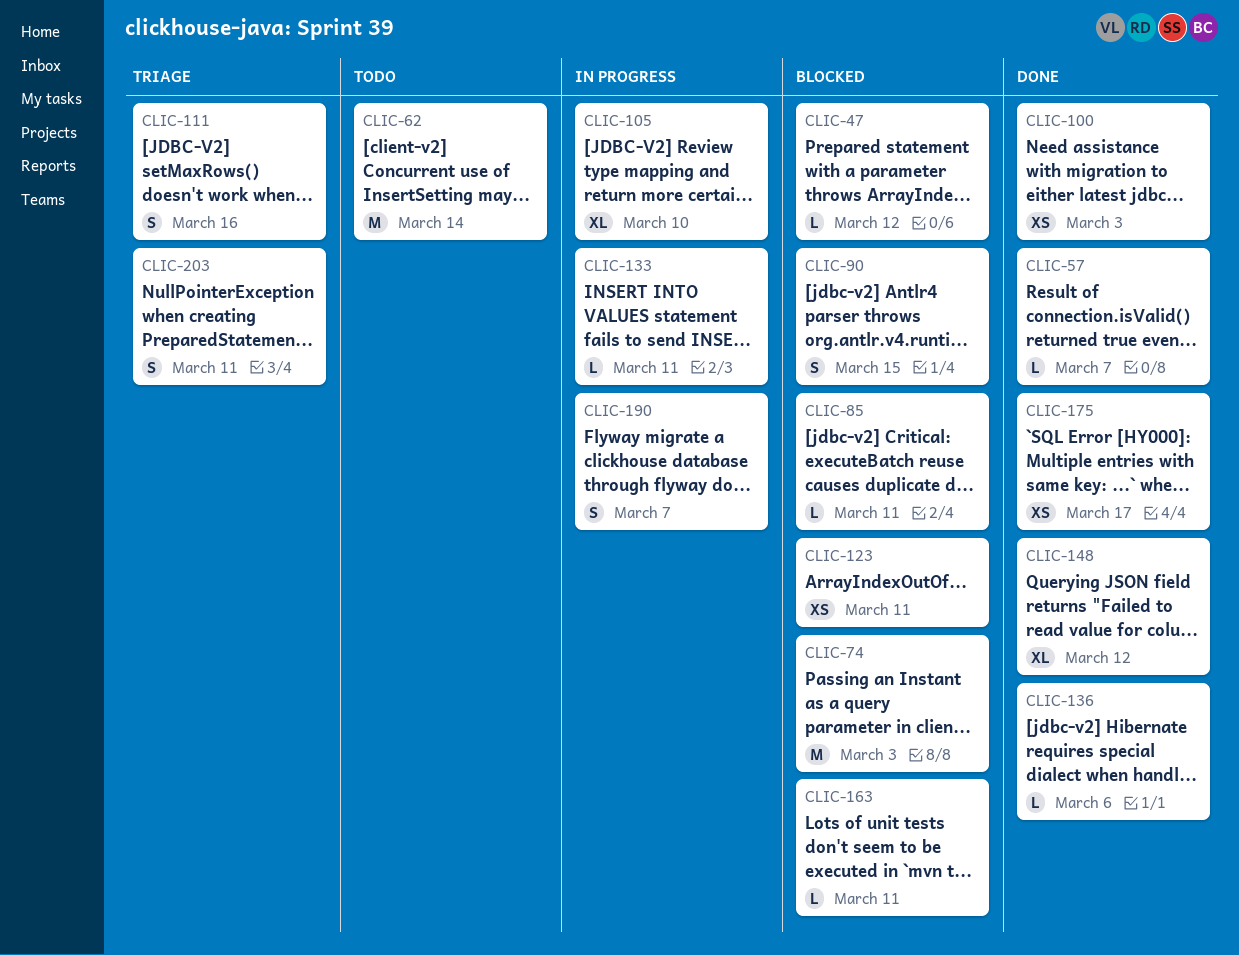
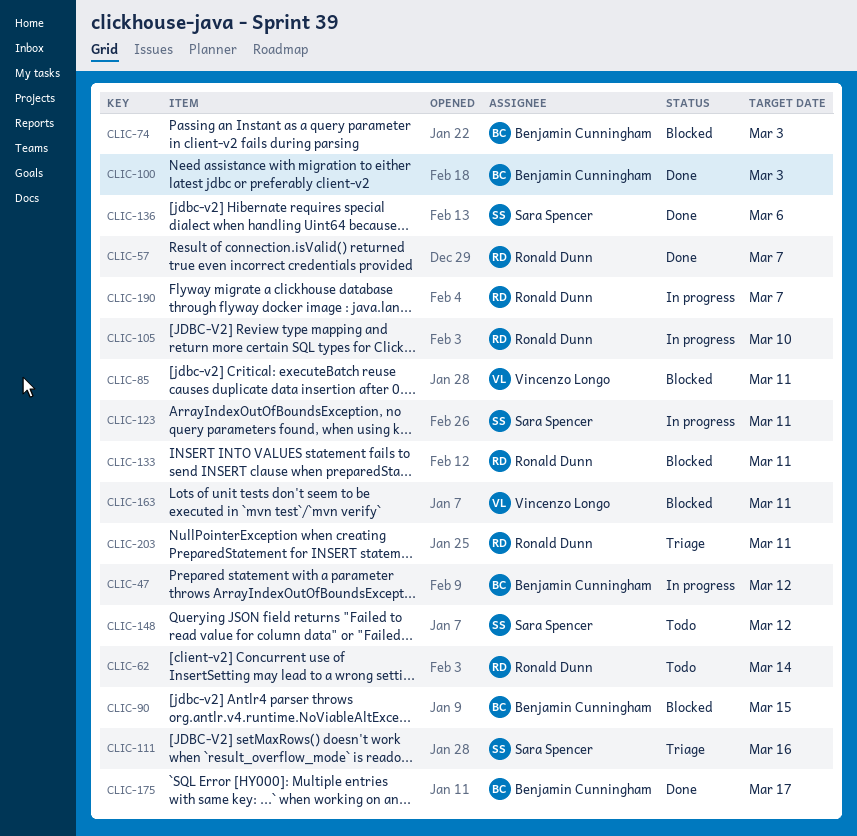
CLIC-47, status: Blocked -> In progress
CLIC-123, status: Blocked -> In progress
CLIC-133, status: In progress -> Blocked
CLIC-148, status: Done -> Todo

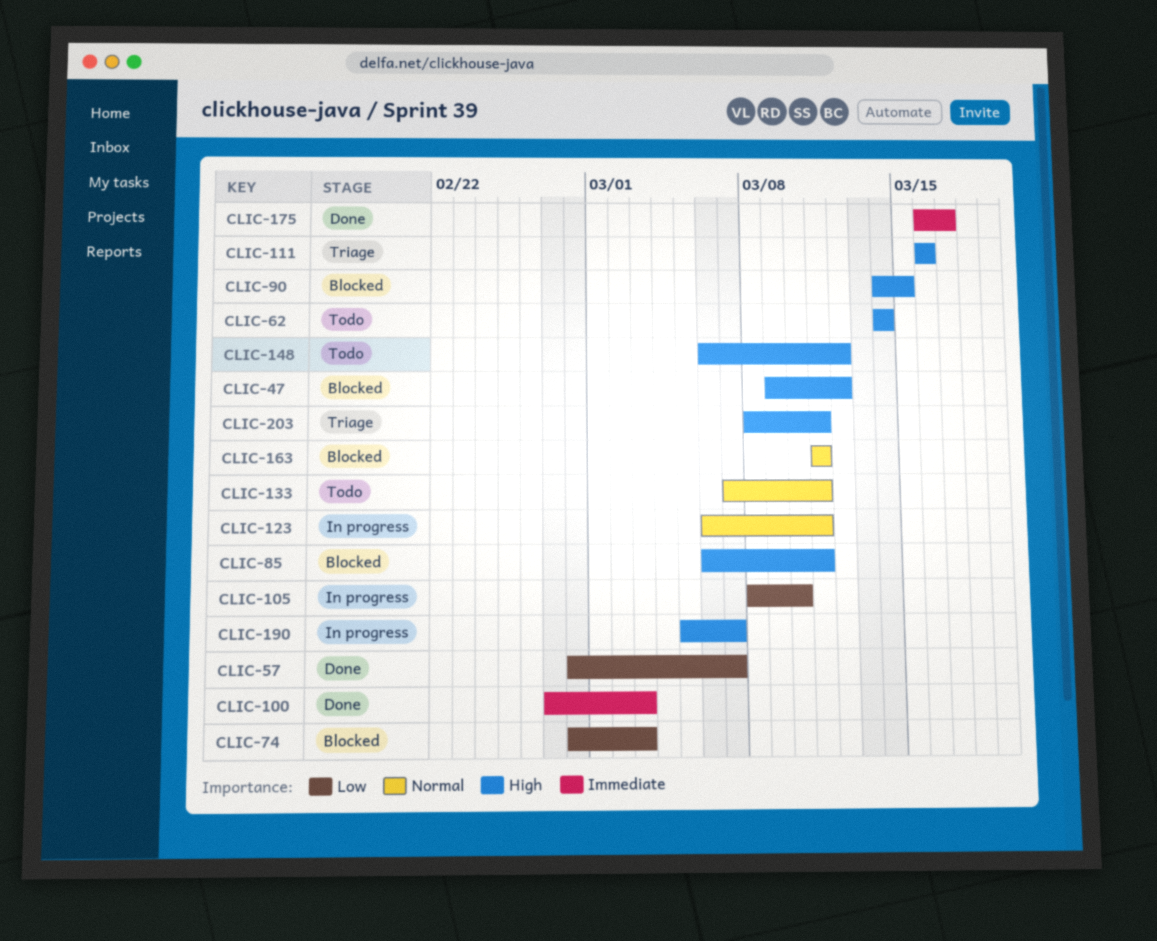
CLIC-47, status: In progress -> Blocked
CLIC-133, status: Blocked -> Todo
CLIC-136: present -> none

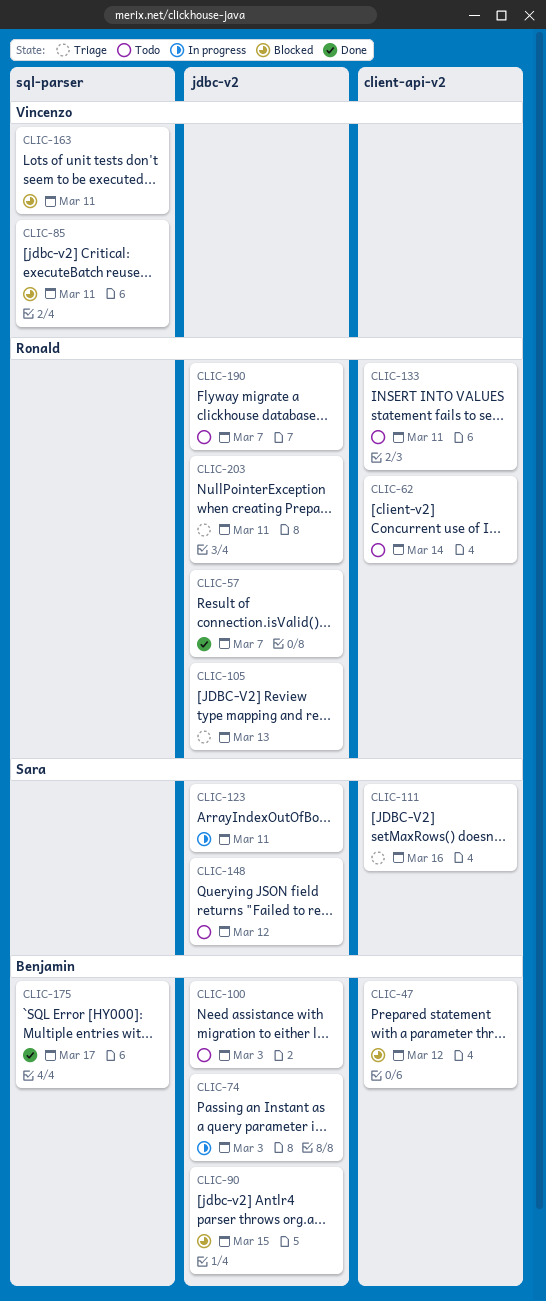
CLIC-74, status: Blocked -> In progress
CLIC-100, status: Done -> Todo
CLIC-105, status: In progress -> Triage
CLIC-105, due: Mar 10 -> Mar 13
CLIC-190, status: In progress -> Todo

